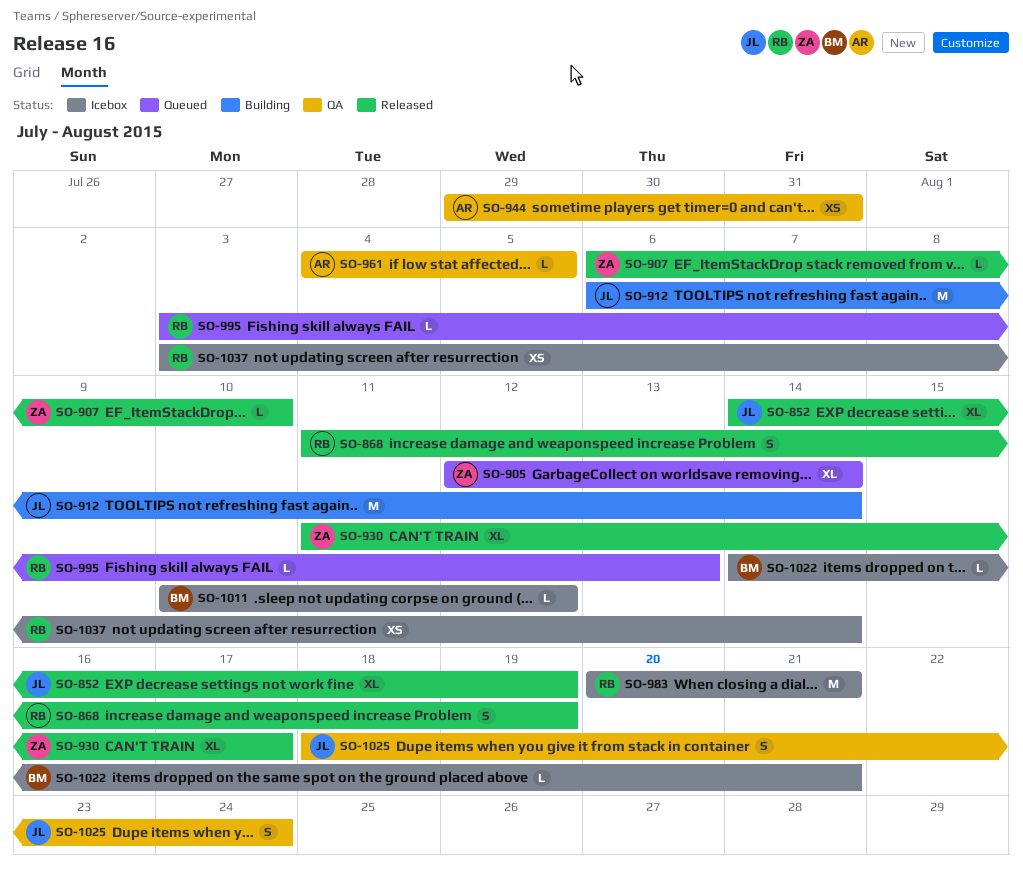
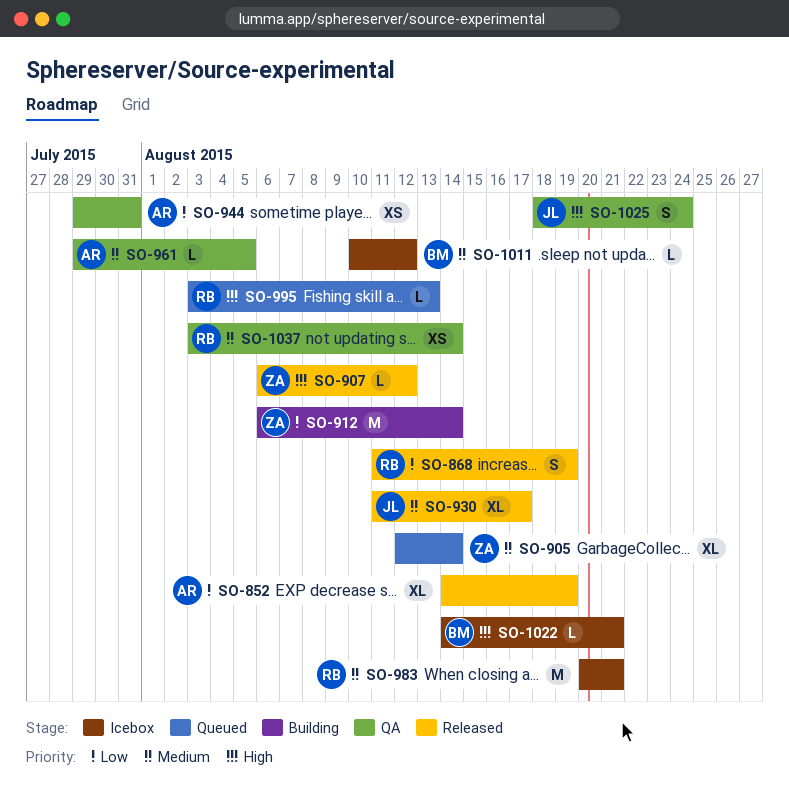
SO-852, owner: JL -> AR
SO-907, due: Aug 10 -> Aug 12
SO-912, owner: JL -> ZA
SO-930, owner: ZA -> JL
SO-961, start: Aug 4 -> Jul 29
SO-1037, status: Icebox -> QA

